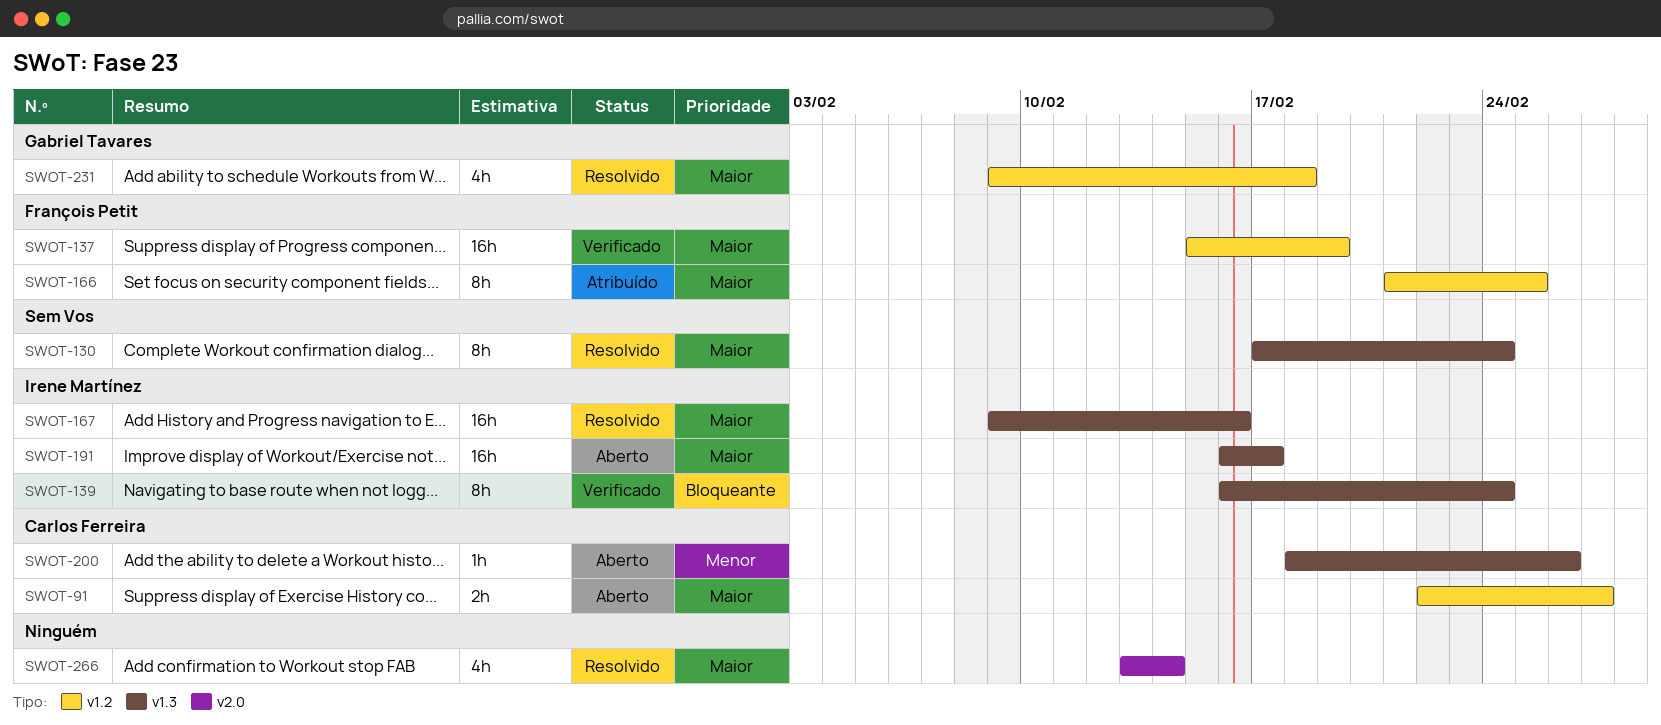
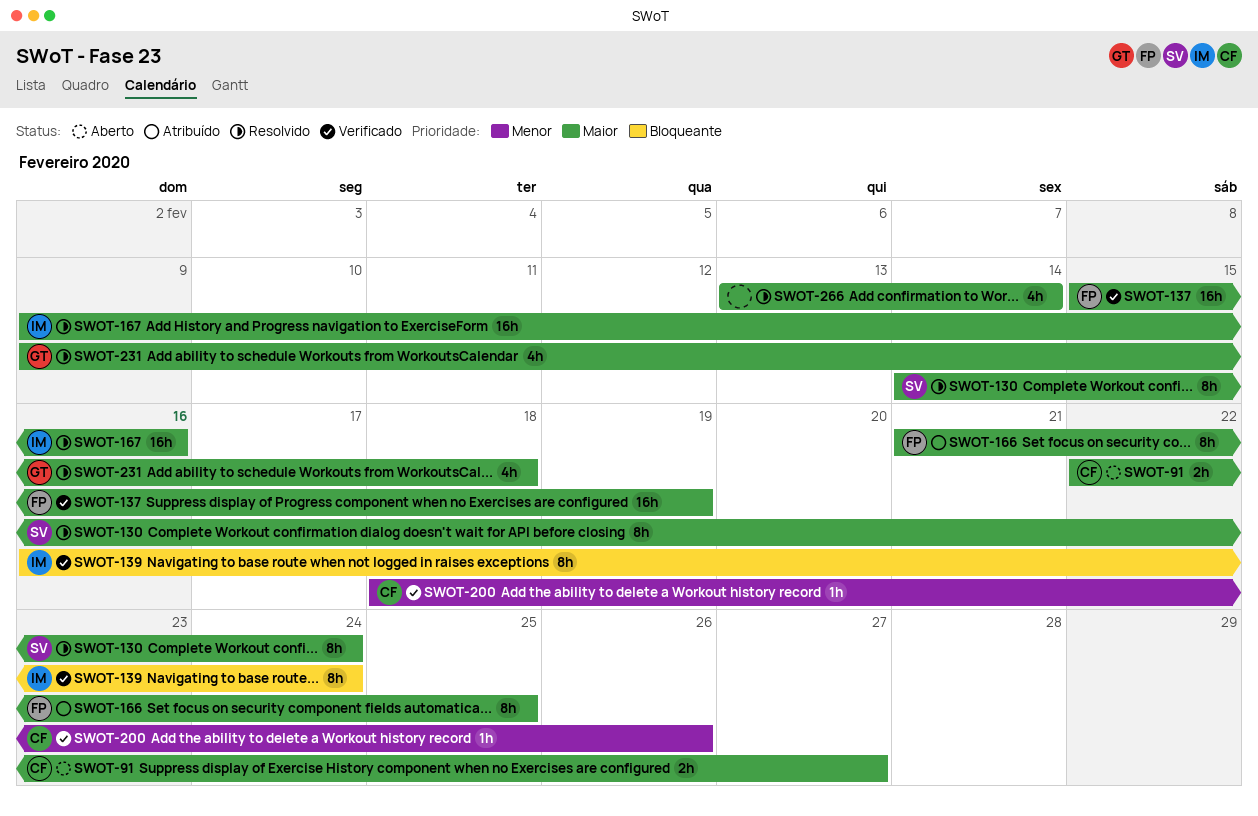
SWOT-130, start: Feb 17 -> Feb 14
SWOT-191: present -> none
SWOT-200, status: Aberto -> Verificado

